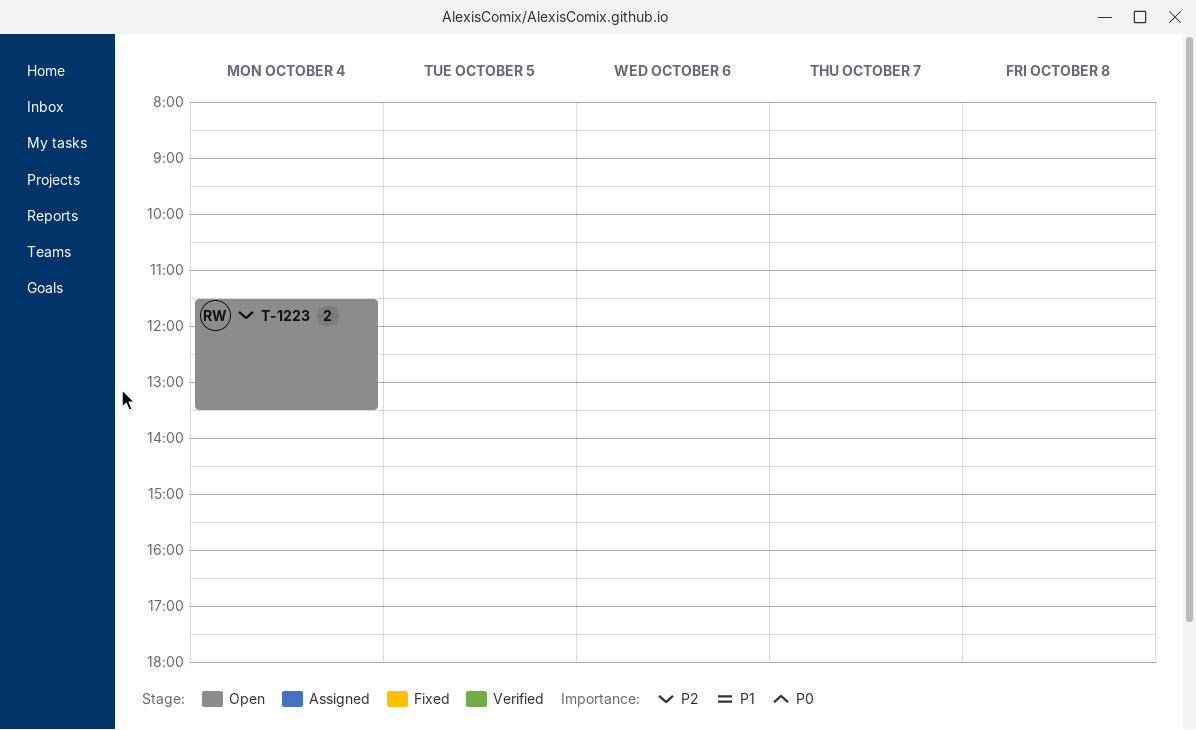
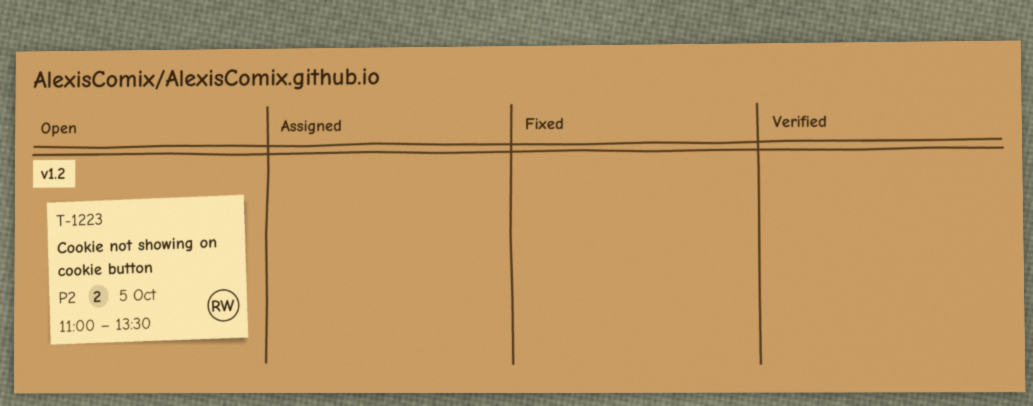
T-1223, day: Oct 4 -> Oct 5
T-1223, begins: 11:30 -> 11:00

